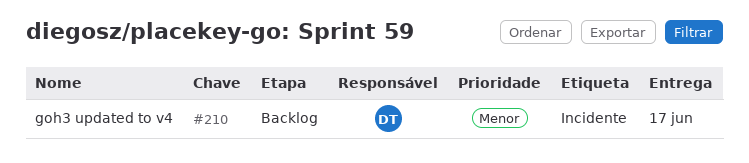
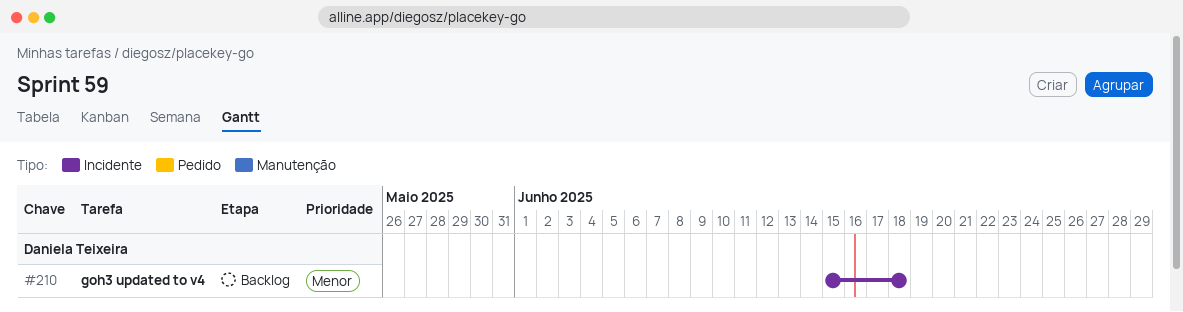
#210, due: Jun 17 -> Jun 18

